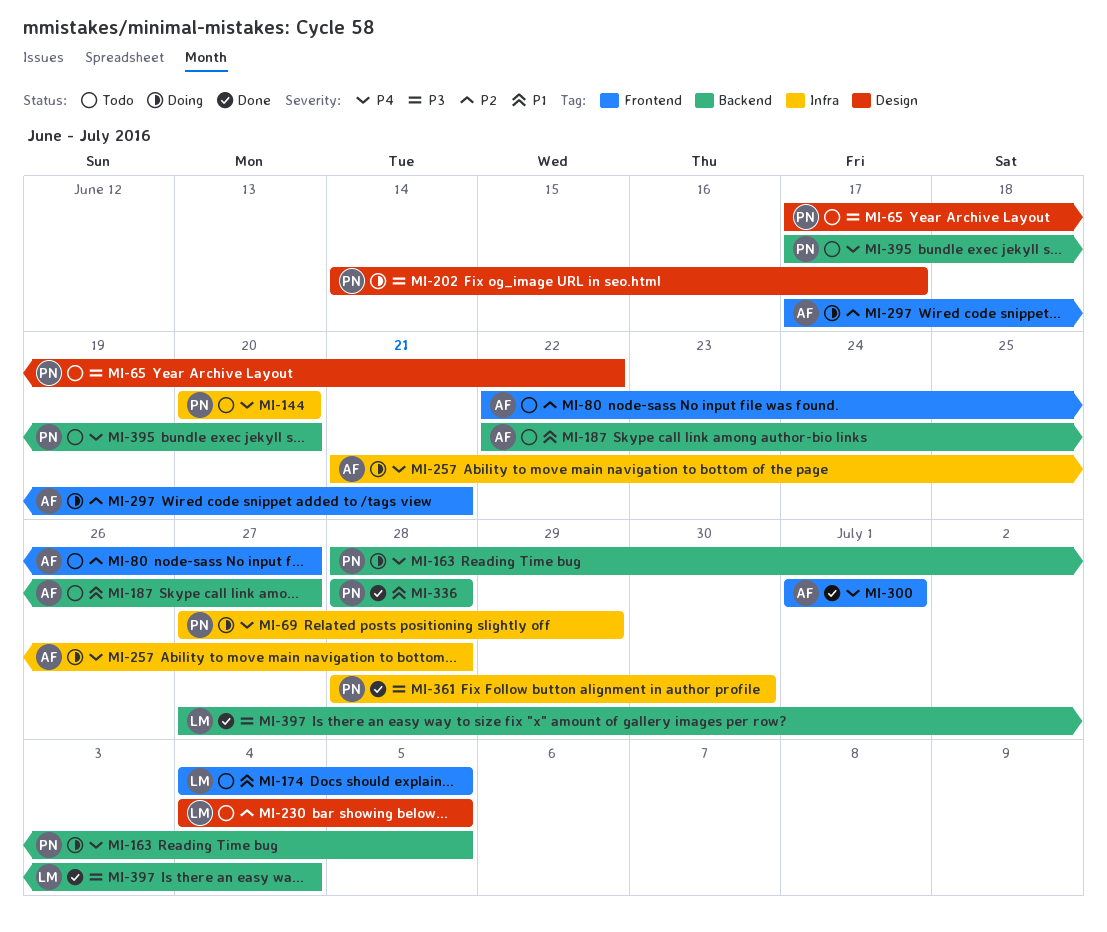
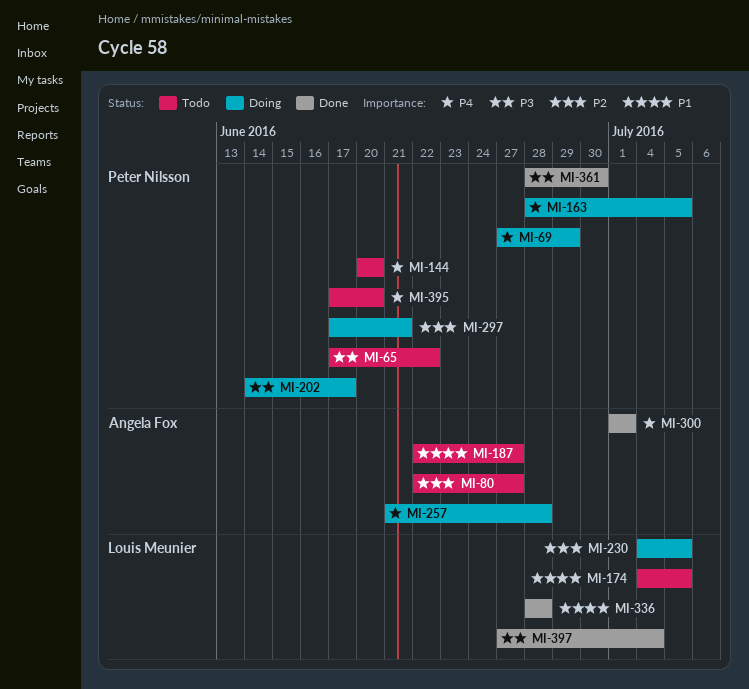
MI-230, status: Todo -> Doing
MI-297, owner: Angela Fox -> Peter Nilsson
MI-336, owner: Peter Nilsson -> Louis Meunier

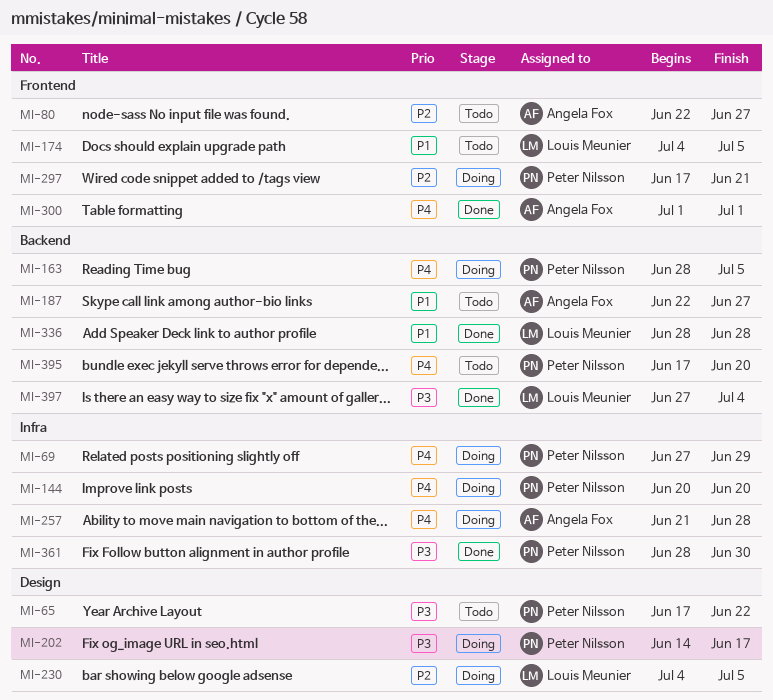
MI-144, status: Todo -> Doing

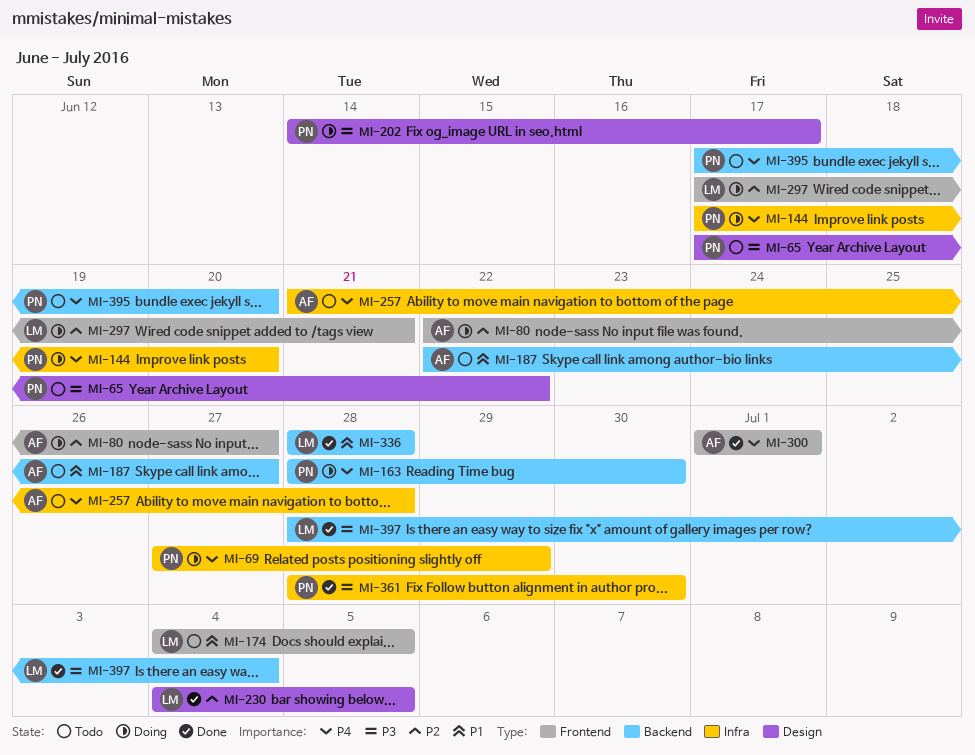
MI-80, status: Todo -> Doing
MI-144, start: Jun 20 -> Jun 17
MI-163, due: Jul 5 -> Jun 30
MI-230, status: Doing -> Done
MI-257, status: Doing -> Todo
MI-297, owner: Peter Nilsson -> Louis Meunier
MI-397, start: Jun 27 -> Jun 28

